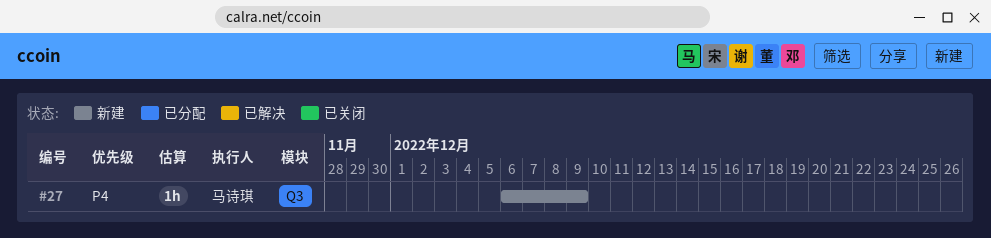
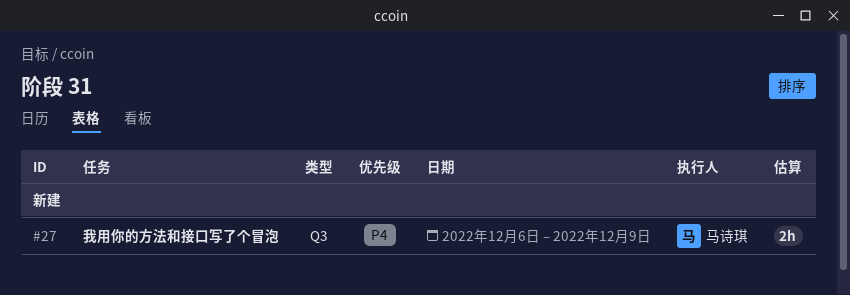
#27, estimate: 1h -> 2h

